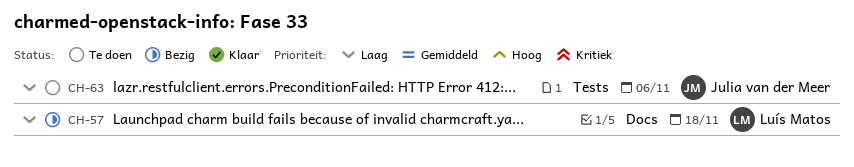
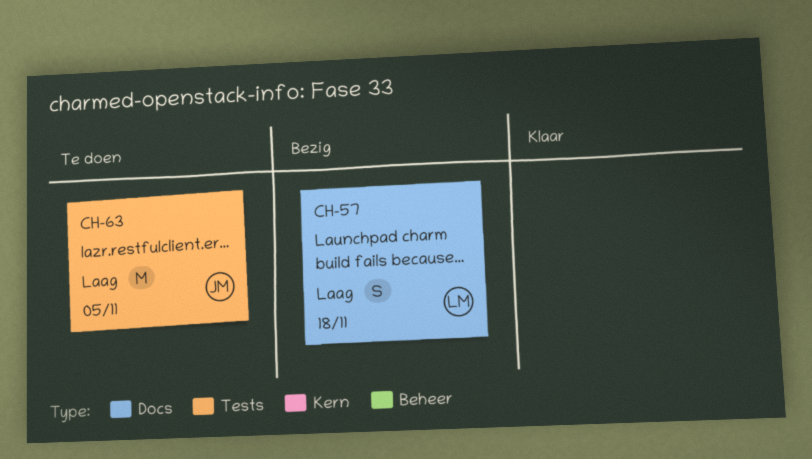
CH-63, due: Nov 6 -> Nov 5

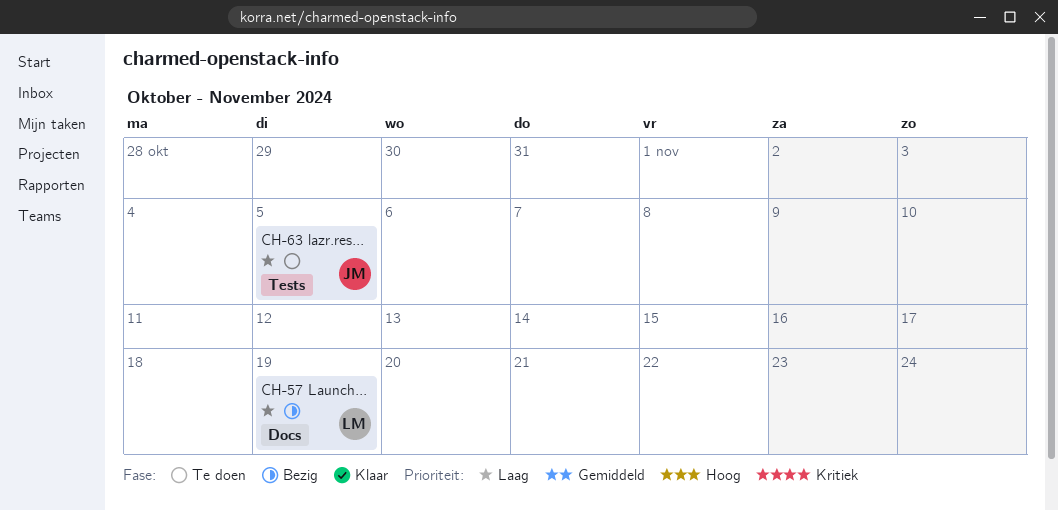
CH-57, due: Nov 18 -> Nov 19

